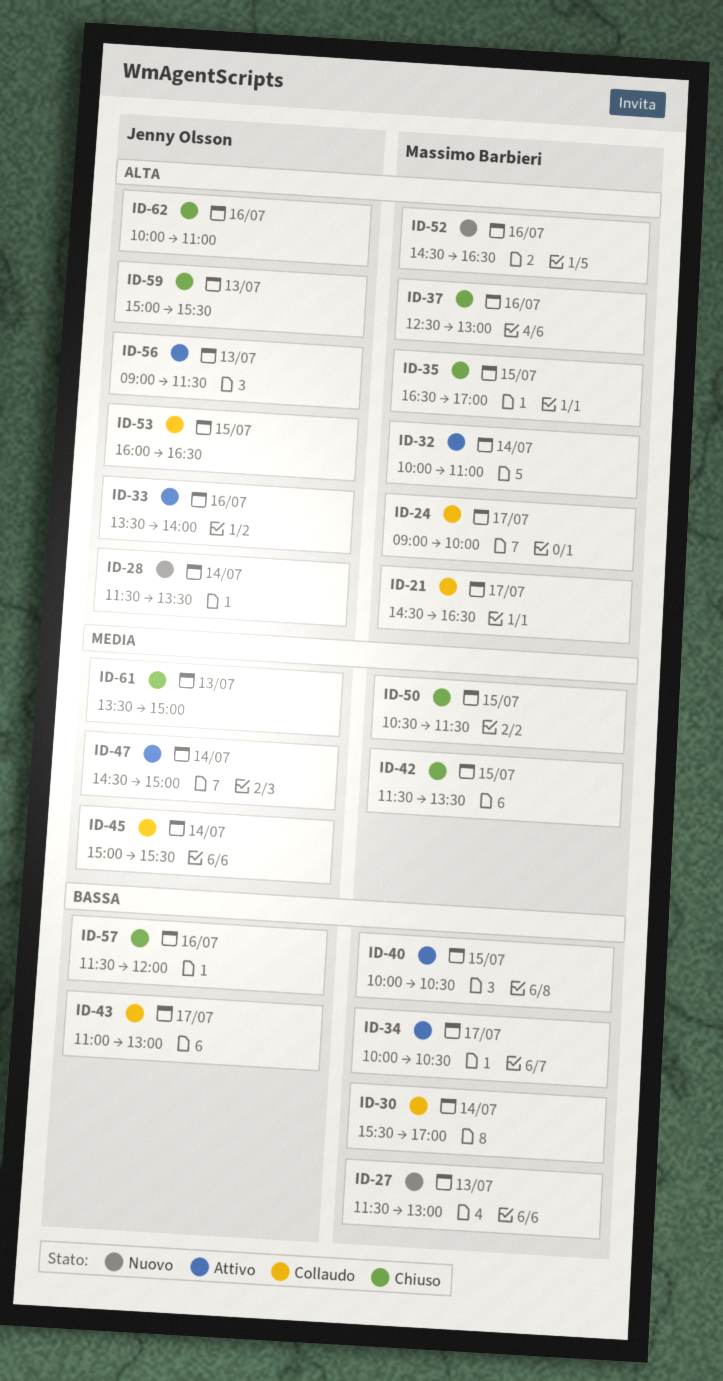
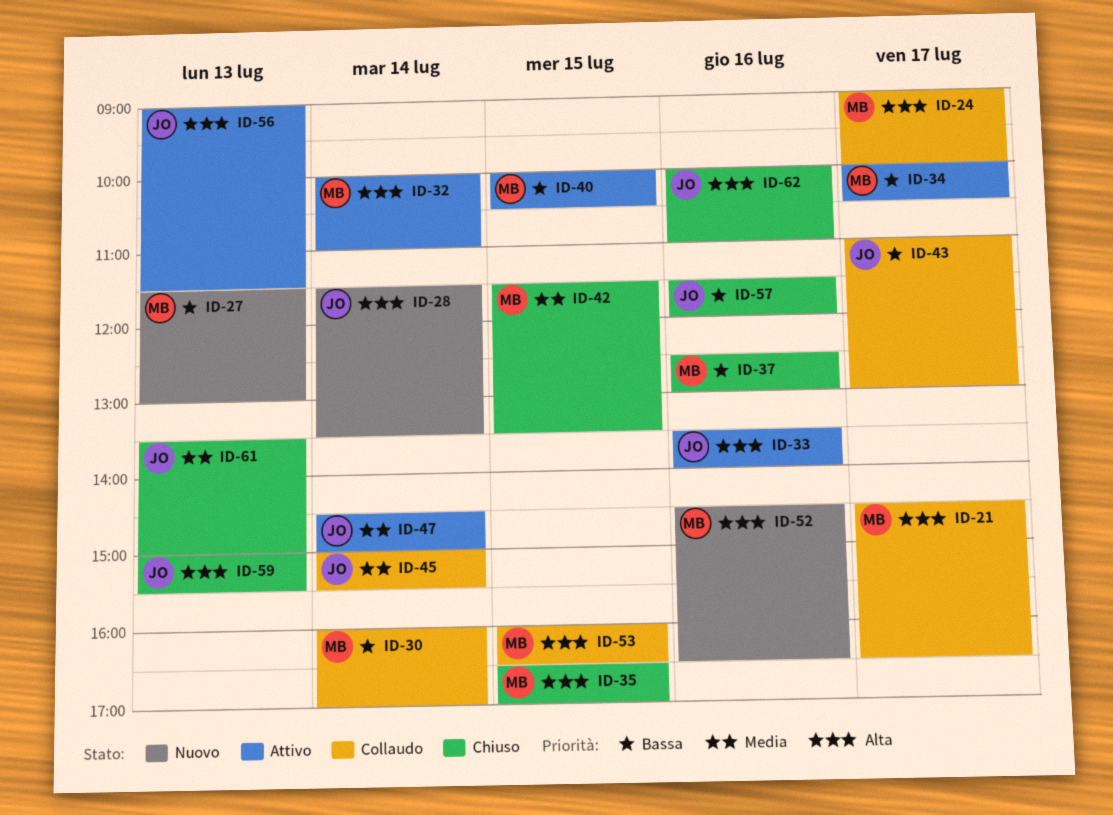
ID-30, begins: 15:30 -> 16:00
ID-37, priority: Alta -> Bassa
ID-50: present -> none
ID-53, owner: Jenny Olsson -> Massimo Barbieri

